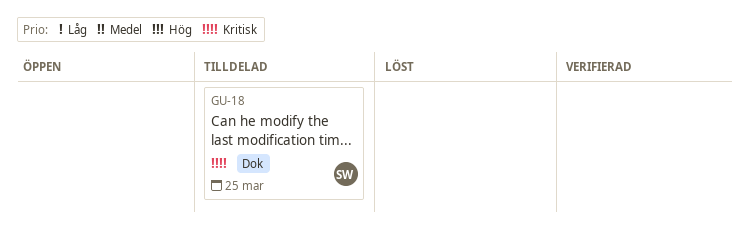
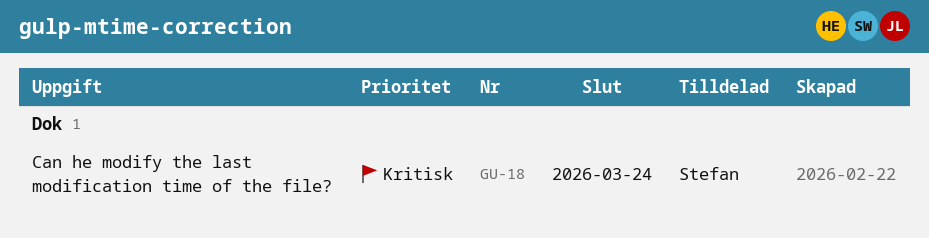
GU-18, due: Mar 25 -> Mar 24

